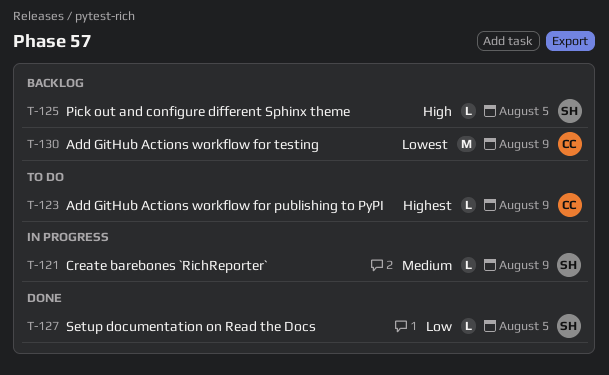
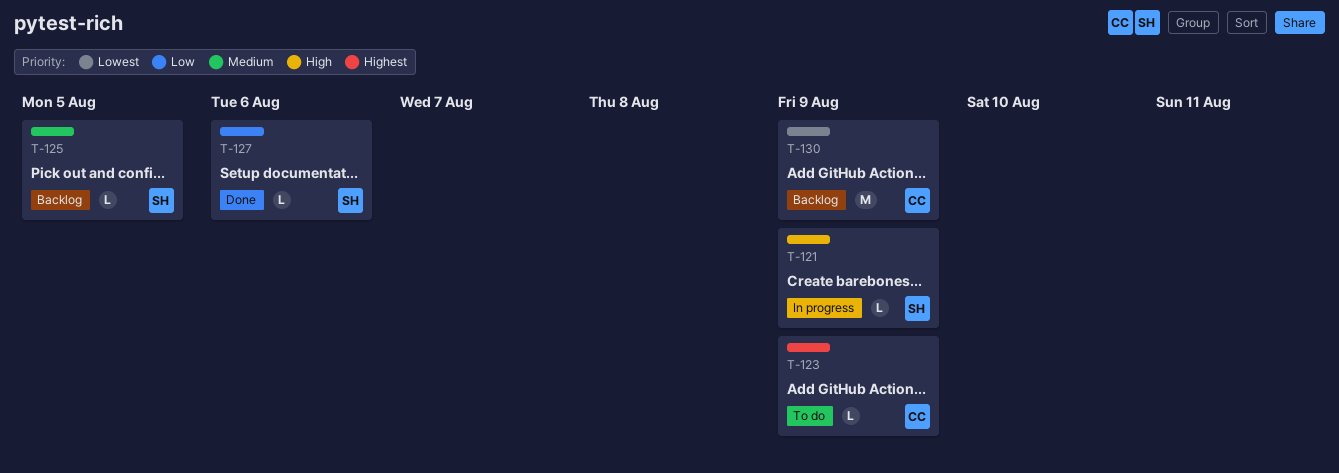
T-121, priority: Medium -> High
T-125, priority: High -> Medium
T-127, due: Aug 5 -> Aug 6

